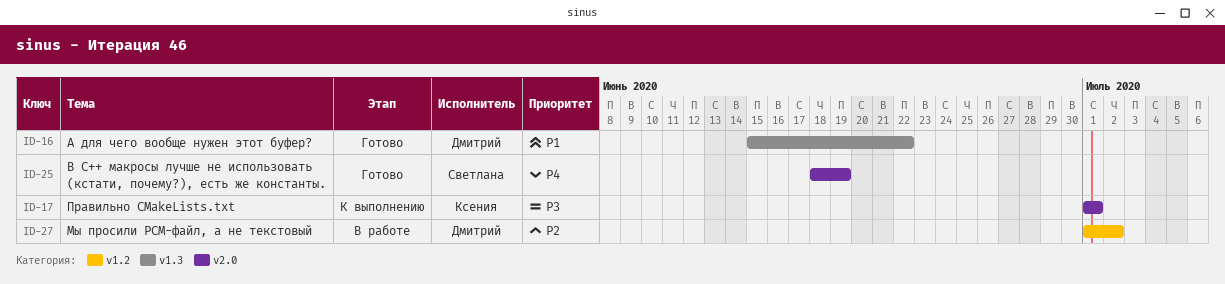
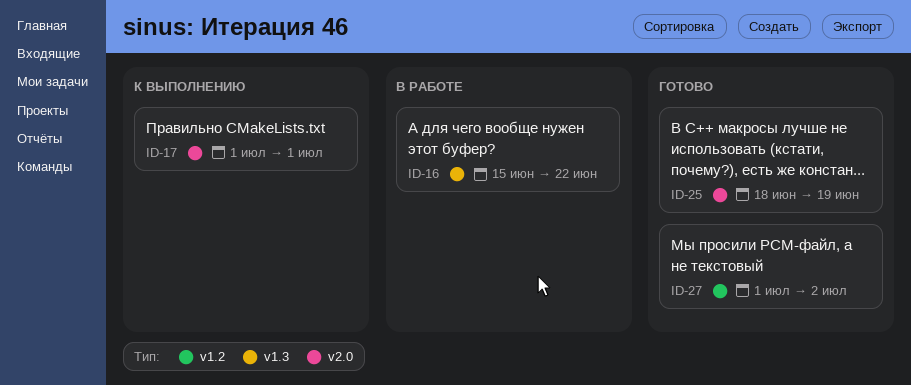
ID-16, status: Готово -> В работе
ID-27, status: В работе -> Готово

